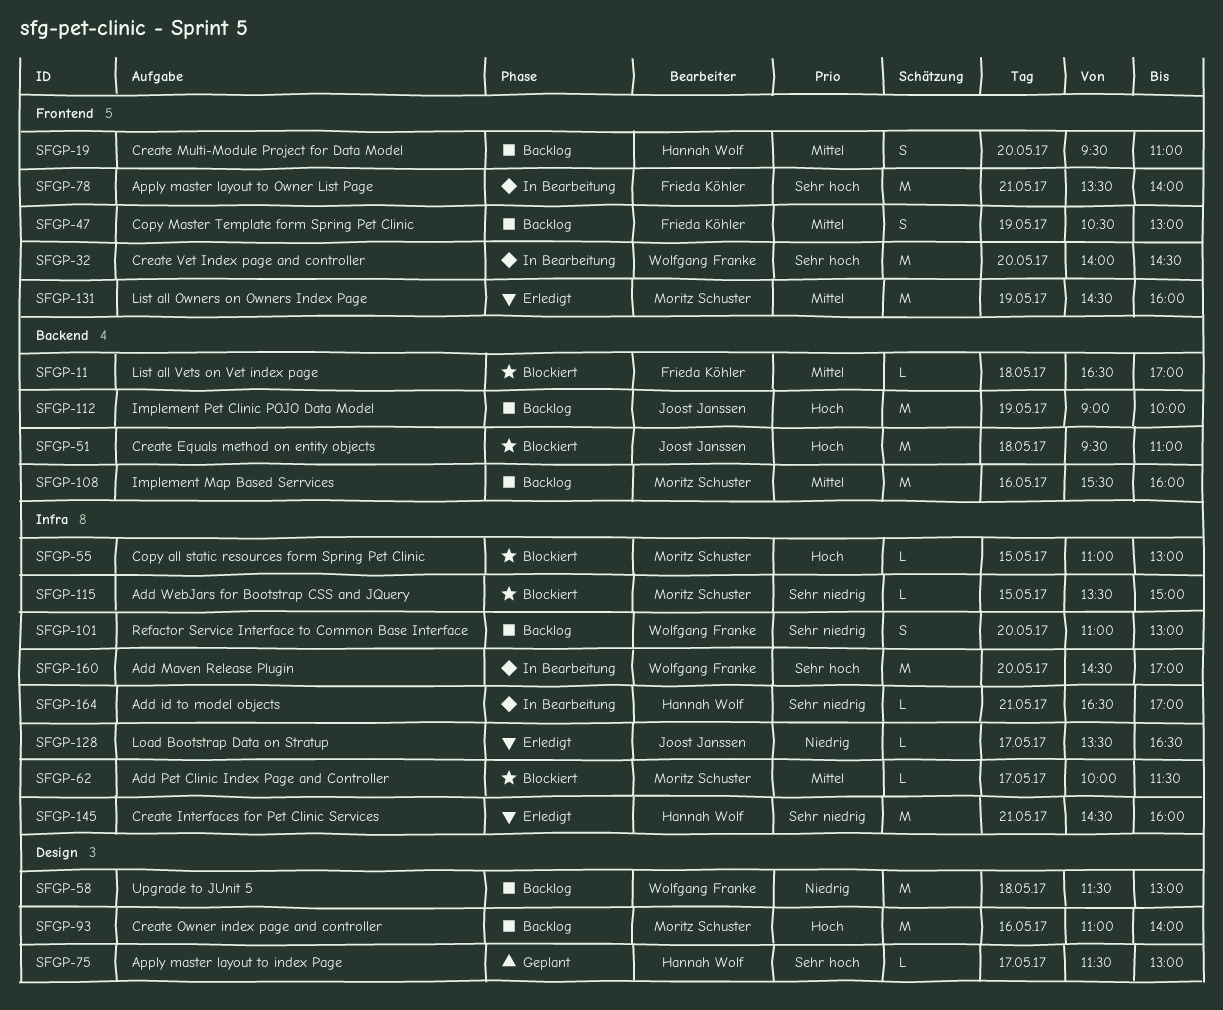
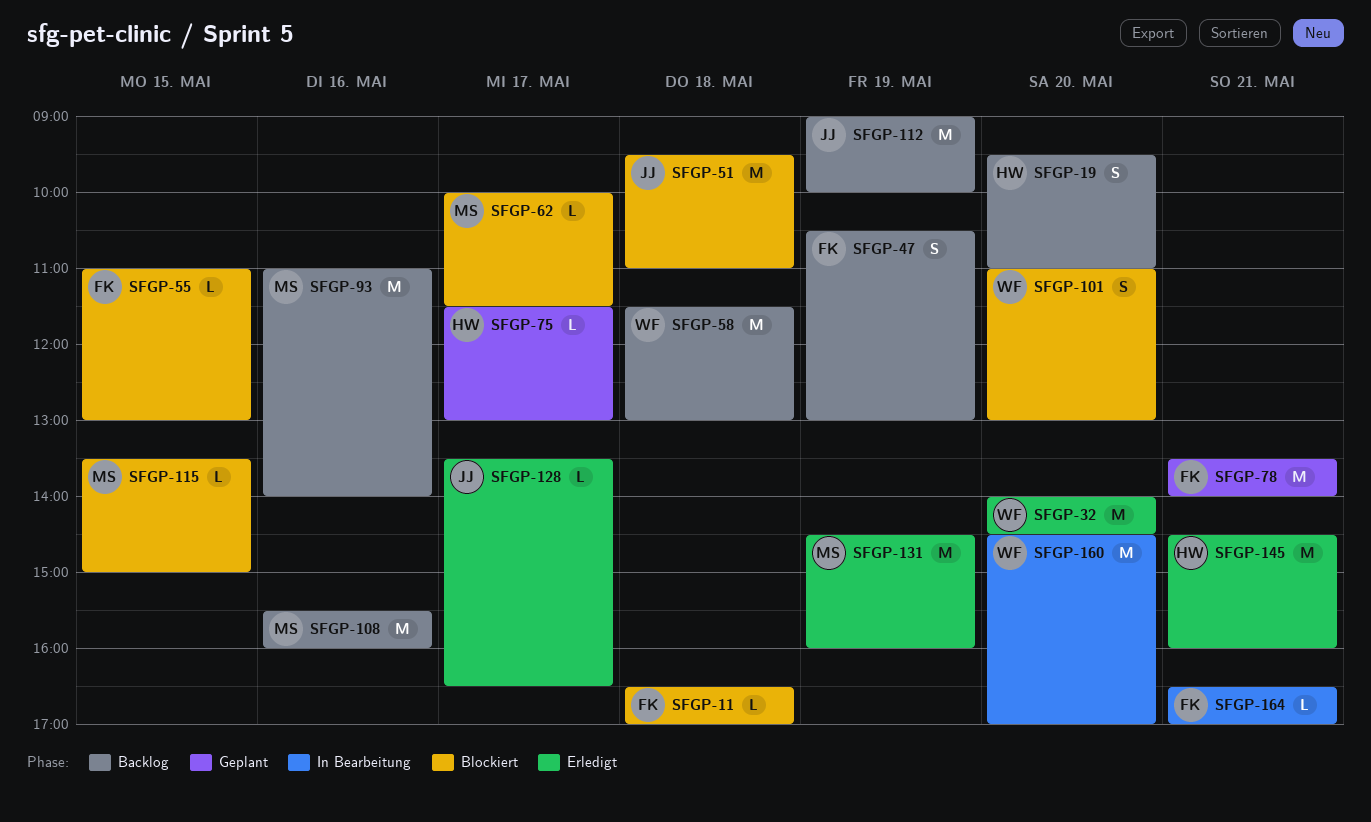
SFGP-32, status: In Bearbeitung -> Erledigt
SFGP-55, owner: Moritz Schuster -> Frieda Köhler
SFGP-78, status: In Bearbeitung -> Geplant
SFGP-101, status: Backlog -> Blockiert
SFGP-164, owner: Hannah Wolf -> Frieda Köhler

